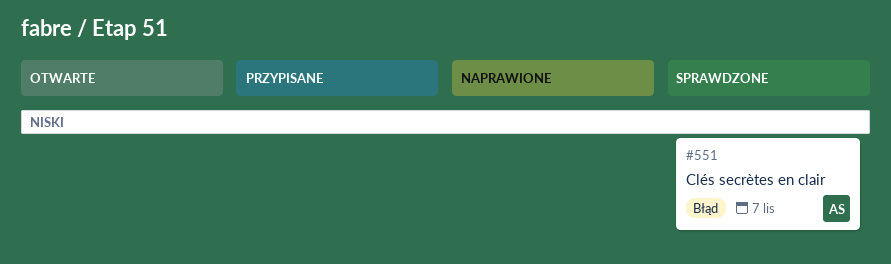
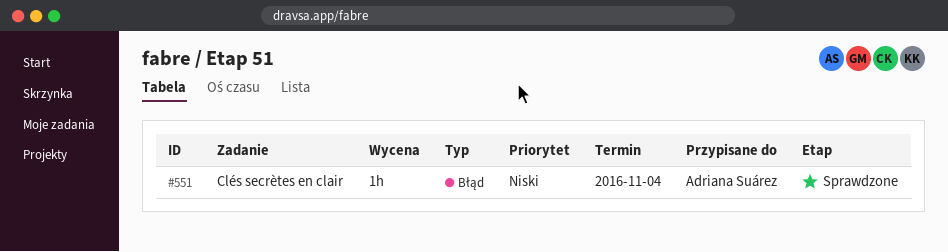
#551, due: Nov 7 -> Nov 4

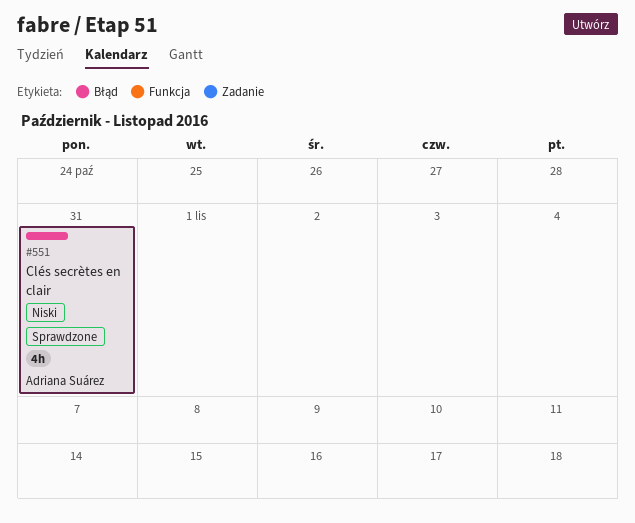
#551, estimate: 1h -> 4h
#551, due: Nov 4 -> Oct 31

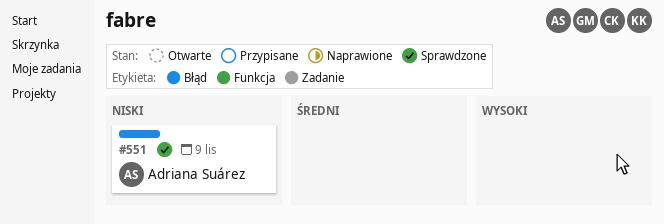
#551, due: Oct 31 -> Nov 9

